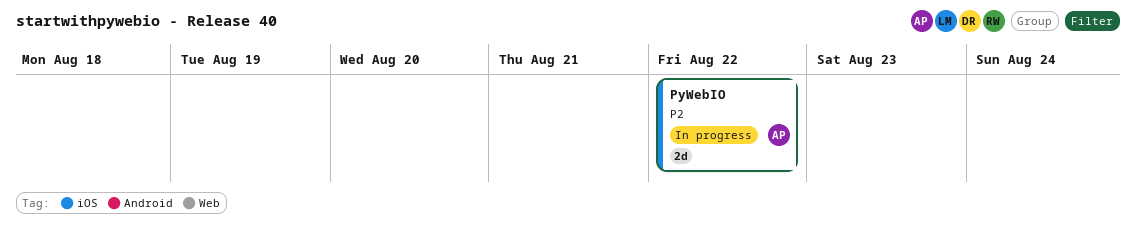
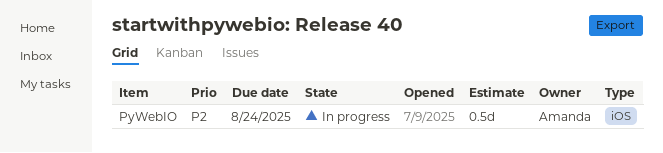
PyWebIO, estimate: 2d -> 0.5d
PyWebIO, due: Aug 22 -> Aug 24

